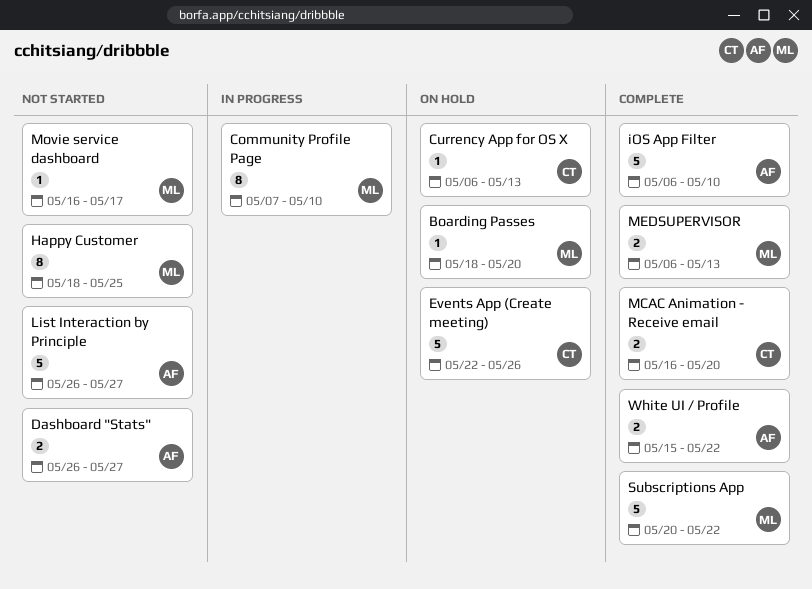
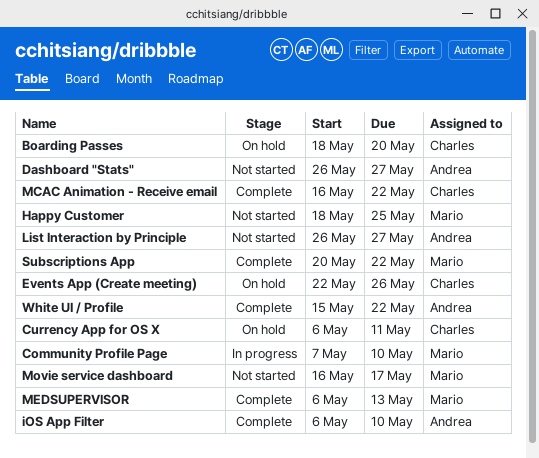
Boarding Passes, owner: Mario -> Charles
Currency App for OS X, due: May 13 -> May 11
MCAC Animation - Receive email, due: May 20 -> May 22

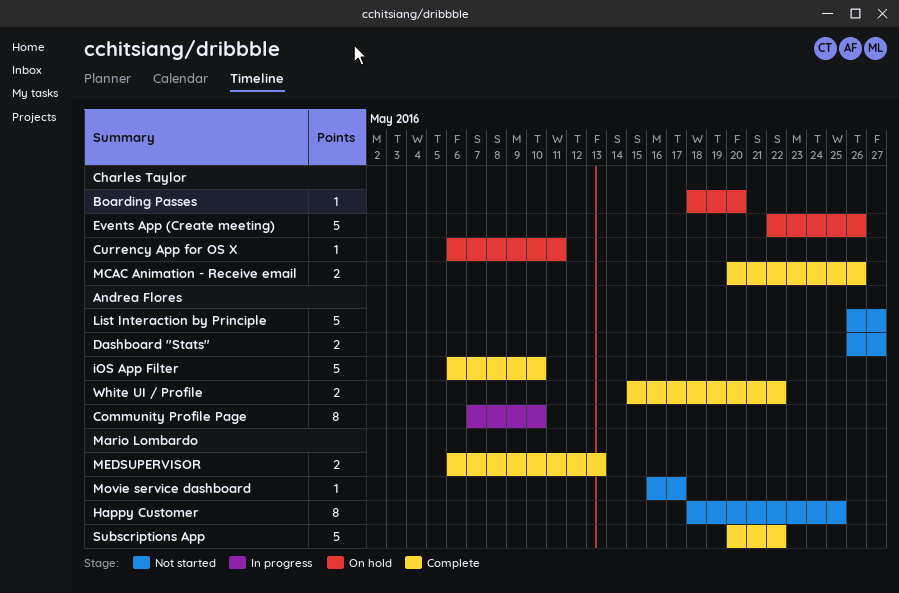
Community Profile Page, owner: Mario Lombardo -> Andrea Flores
MCAC Animation - Receive email, start: May 16 -> May 20
MCAC Animation - Receive email, due: May 22 -> May 26

